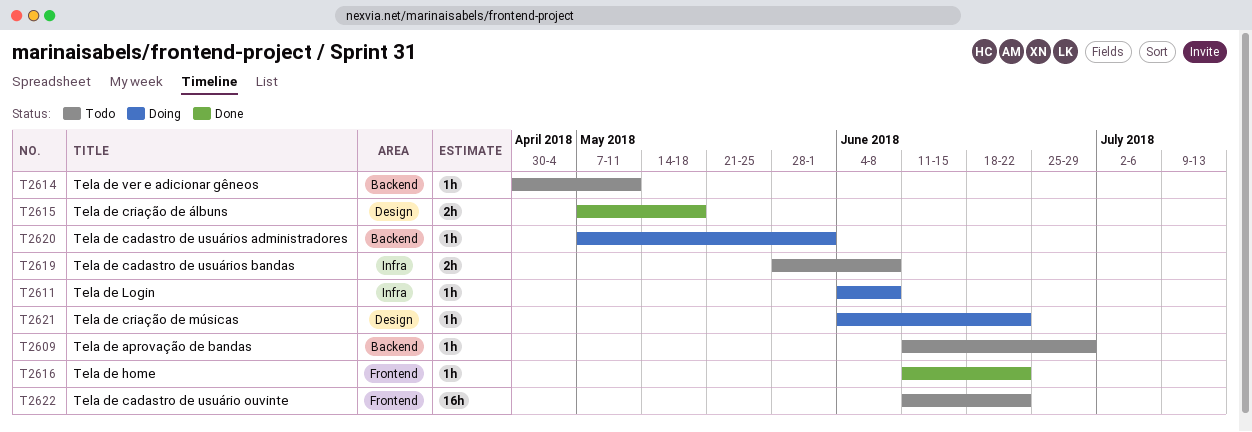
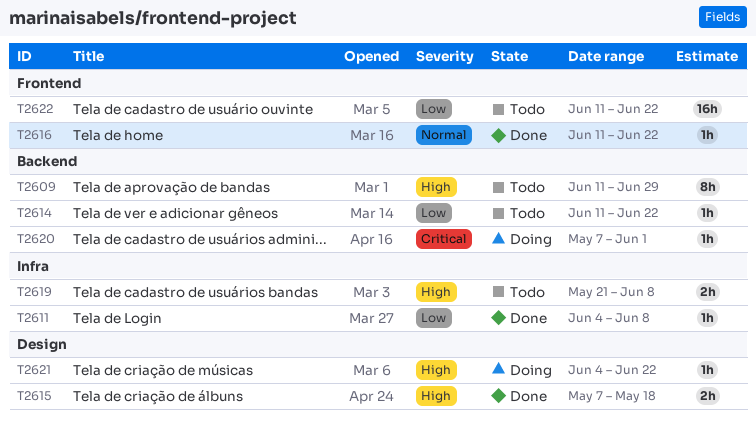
T2609, estimate: 1h -> 8h
T2611, status: Doing -> Done
T2614, start: Apr 30 -> Jun 11
T2614, due: May 11 -> Jun 22
T2619, start: May 28 -> May 21

